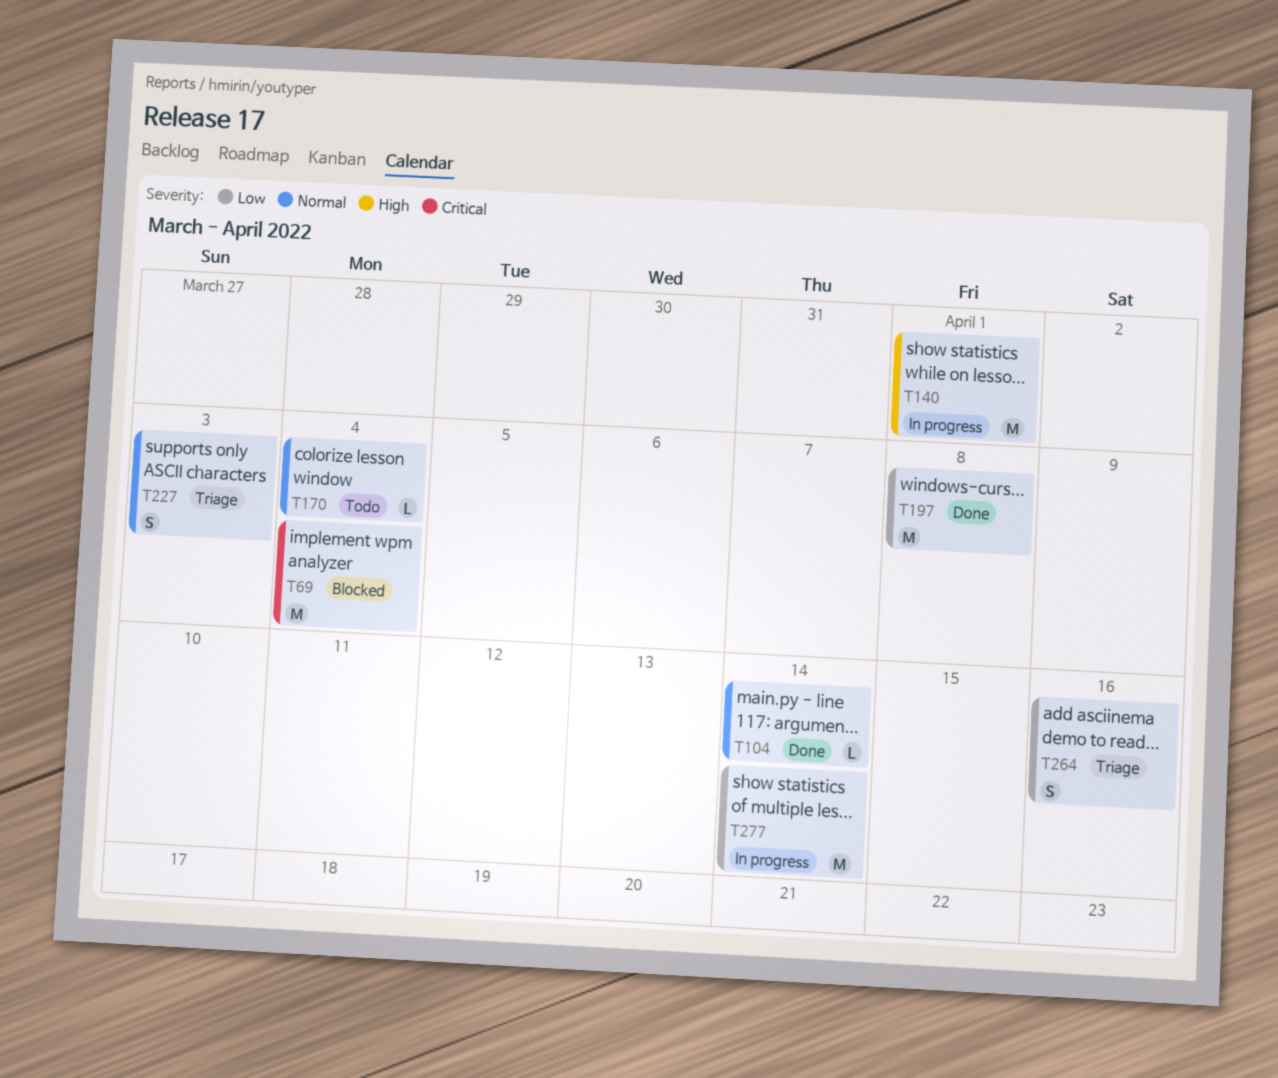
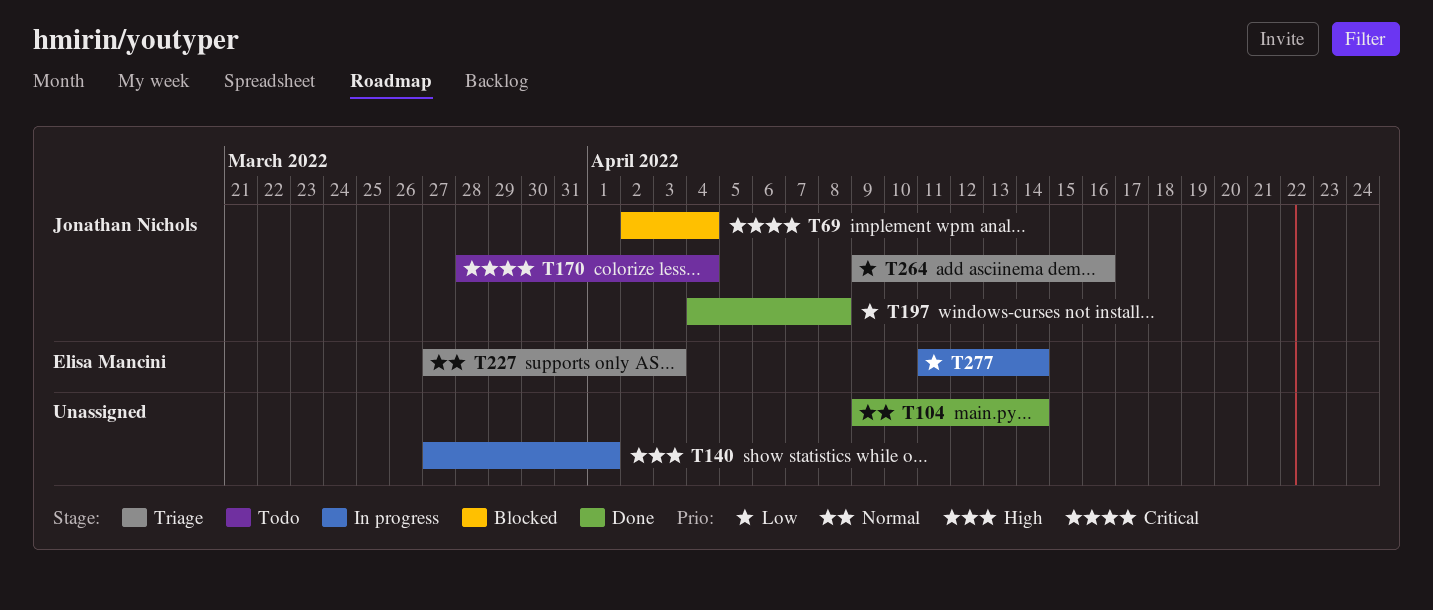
T170, priority: Normal -> Critical

